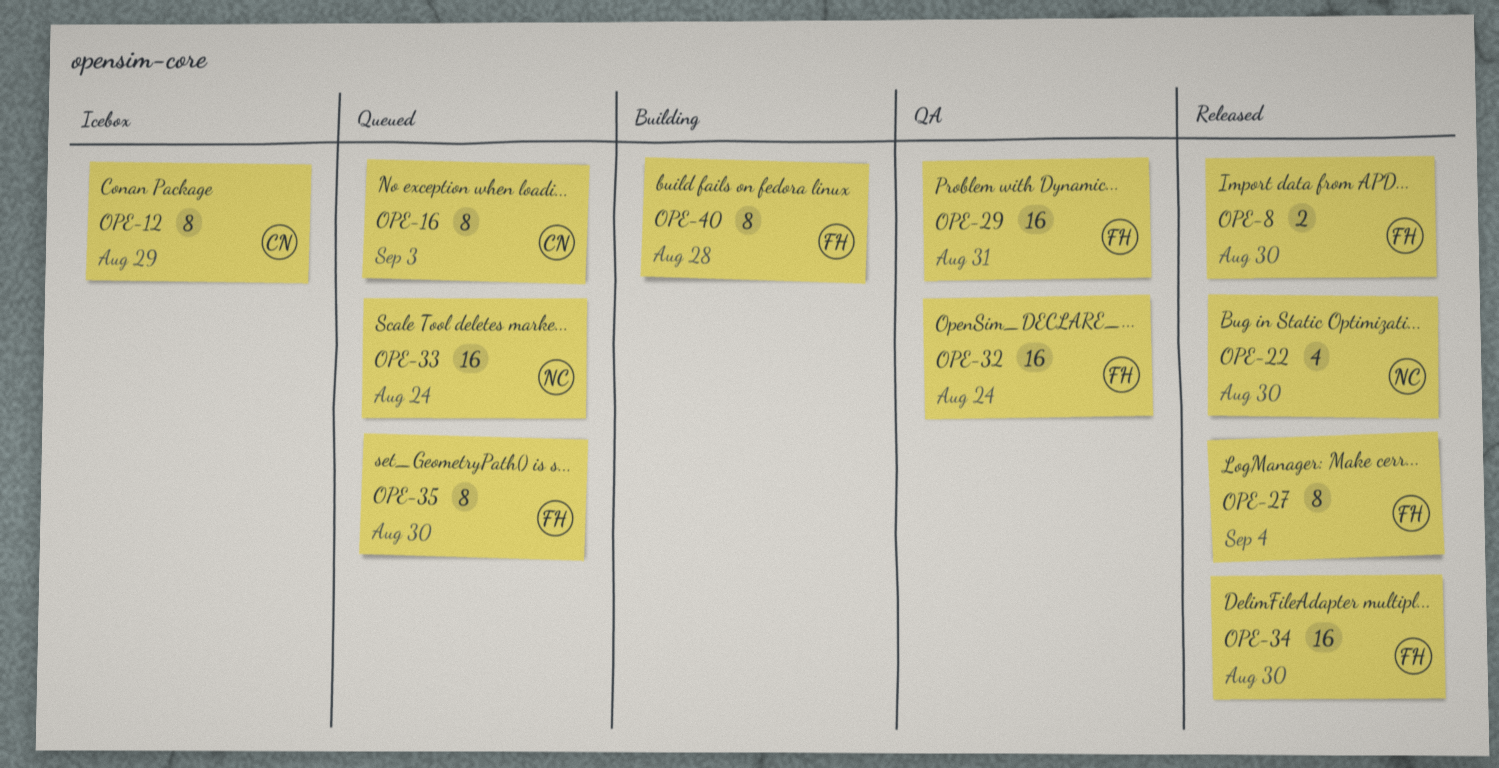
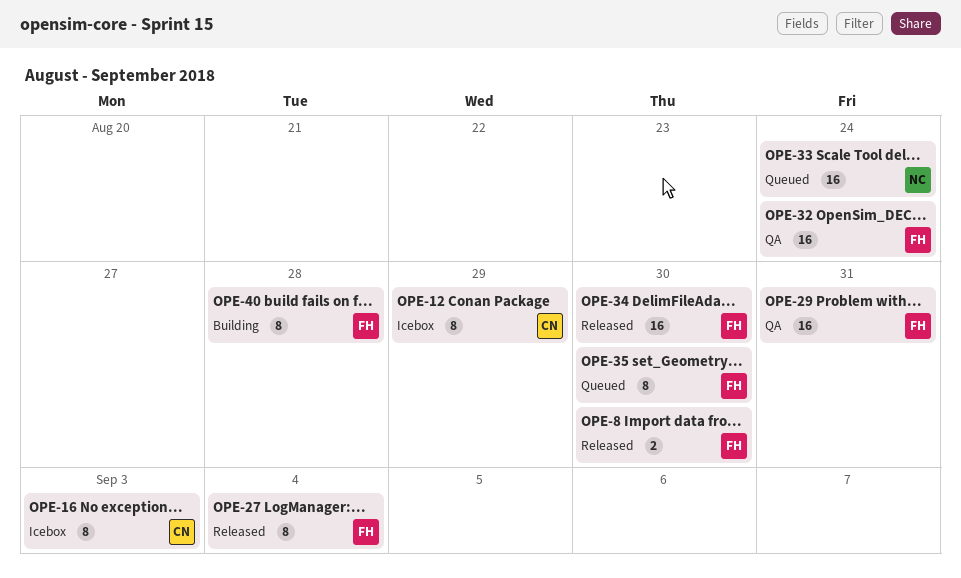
OPE-16, status: Queued -> Icebox
OPE-22: present -> none

